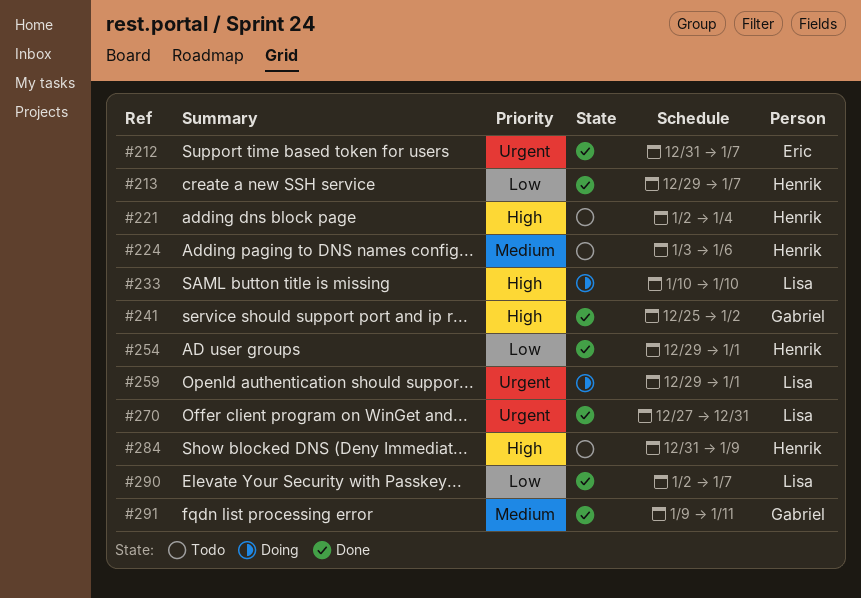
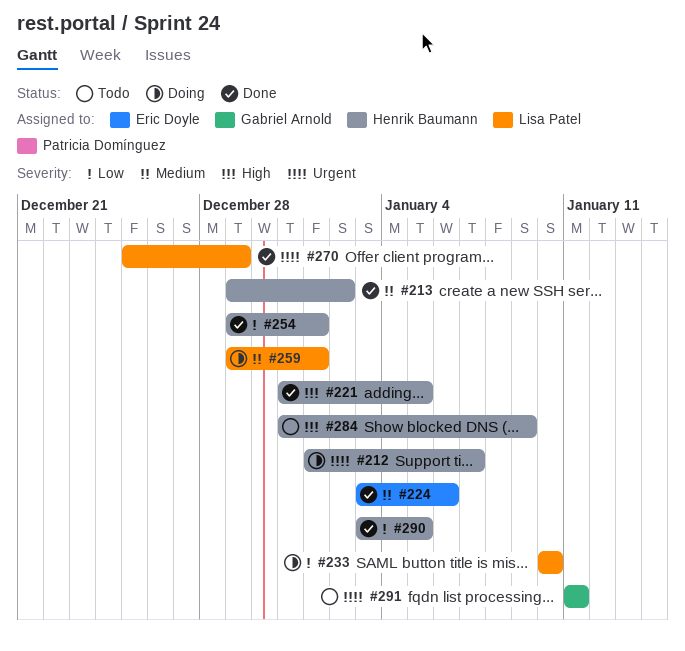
#212, status: Done -> Doing
#212, owner: Eric Doyle -> Henrik Baumann
#212, start: Dec 31 -> Jan 1
#213, priority: Low -> Medium
#213, due: Jan 7 -> Jan 2
#221, status: Todo -> Done
#221, start: Jan 2 -> Dec 31
#221, due: Jan 4 -> Jan 5
#224, status: Todo -> Done
#224, owner: Henrik Baumann -> Eric Doyle
#233, priority: High -> Low
#241: present -> none
#259, priority: Urgent -> Medium
#270, start: Dec 27 -> Dec 25
#270, due: Dec 31 -> Dec 29
#290, owner: Lisa Patel -> Henrik Baumann
#290, start: Jan 2 -> Jan 3
#290, due: Jan 7 -> Jan 5
#291, status: Done -> Todo
#291, priority: Medium -> Urgent
#291, start: Jan 9 -> Jan 11

